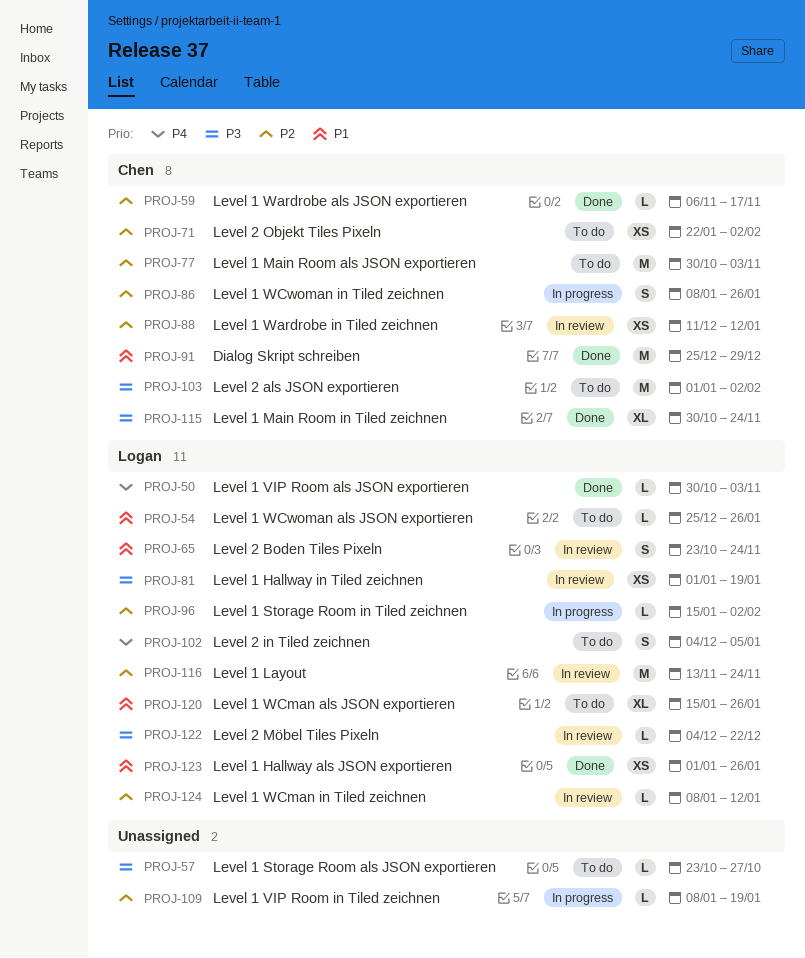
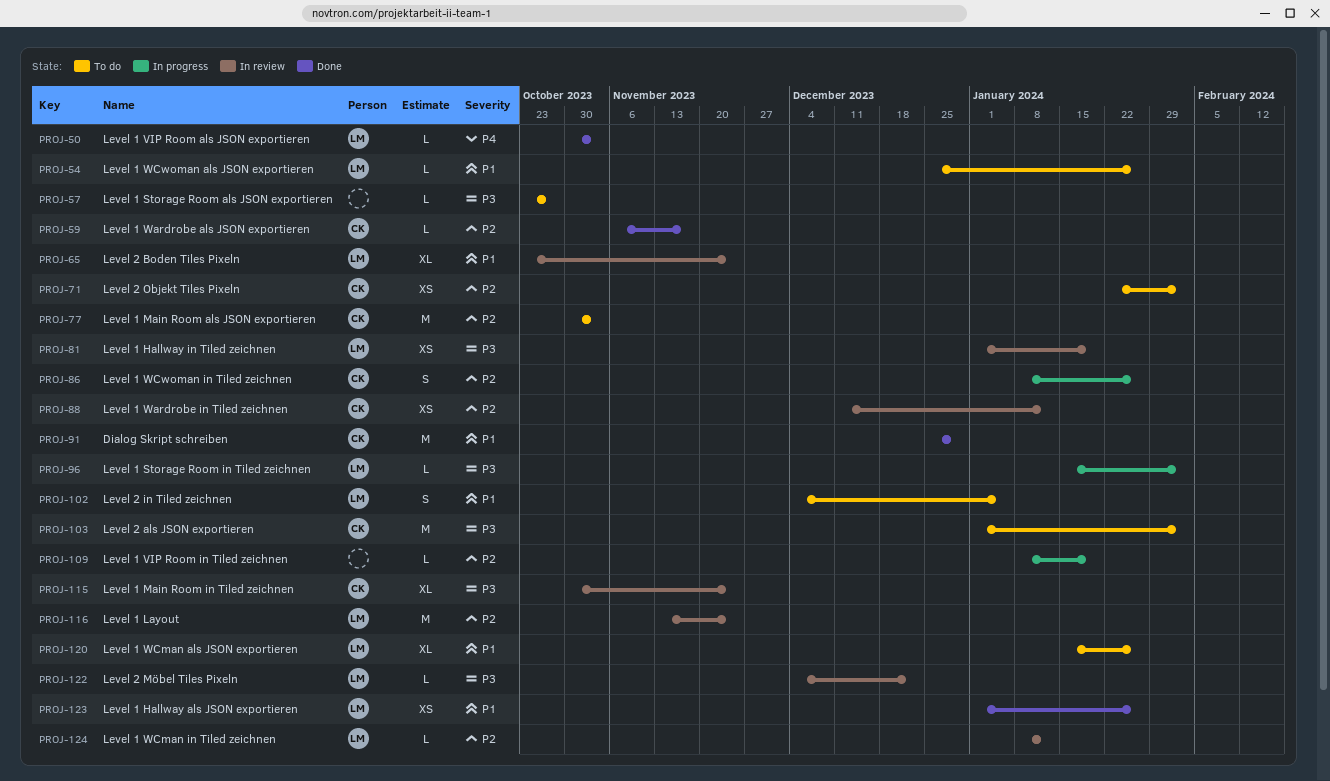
PROJ-65, estimate: S -> XL
PROJ-96, priority: P2 -> P3
PROJ-102, priority: P4 -> P1
PROJ-115, status: Done -> In review

